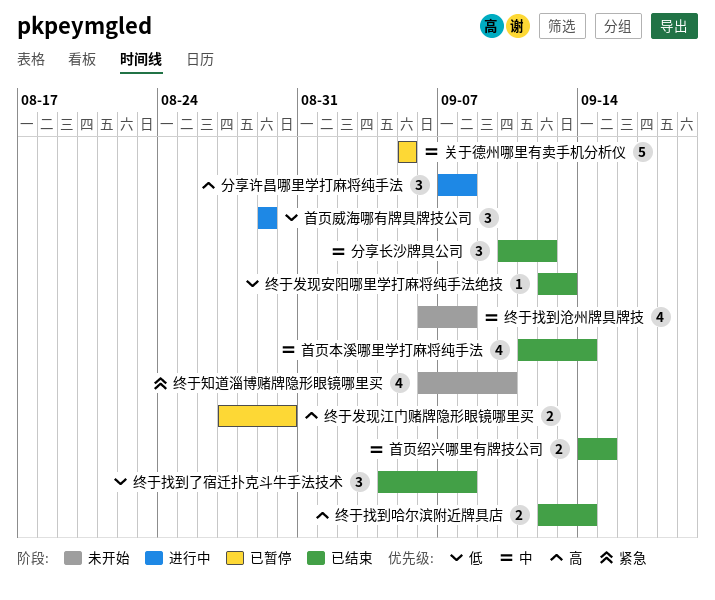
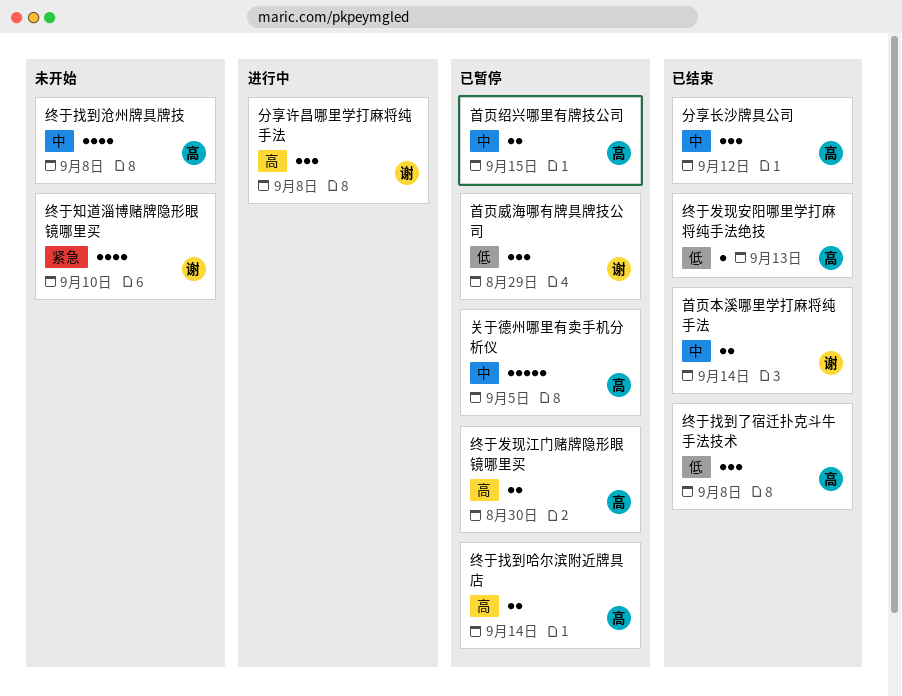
终于找到哈尔滨附近牌具店, status: 已结束 -> 已暂停
首页威海哪有牌具牌技公司, status: 进行中 -> 已暂停
首页本溪哪里学打麻将纯手法, estimate: 4 -> 2
首页绍兴哪里有牌技公司, status: 已结束 -> 已暂停

